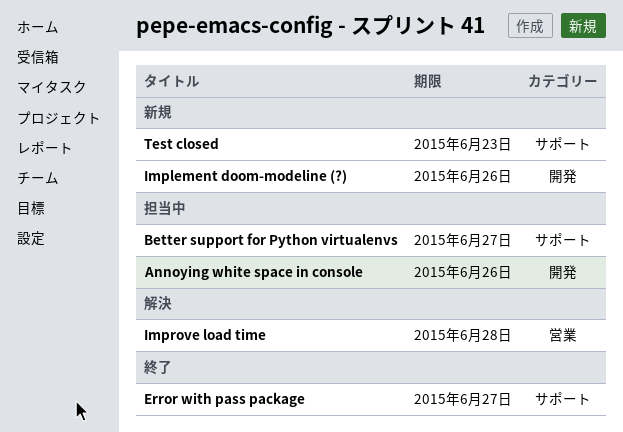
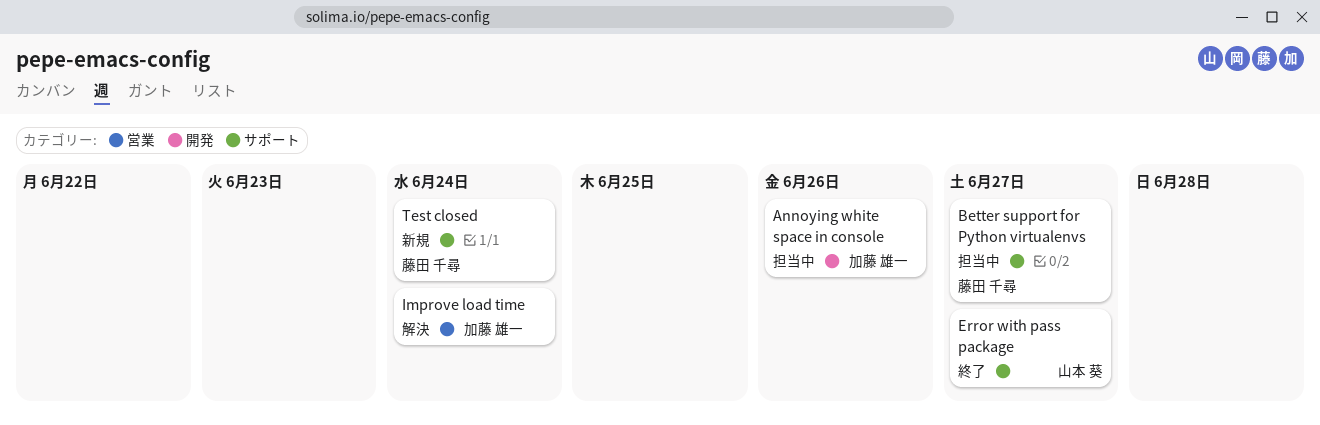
Implement doom-modeline (?): present -> none
Improve load time, due: Jun 28 -> Jun 24
Test closed, due: Jun 23 -> Jun 24

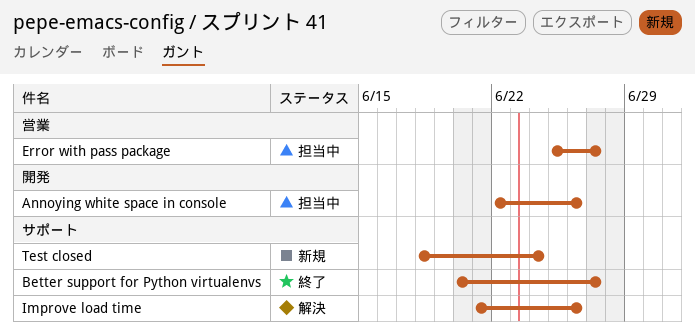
Better support for Python virtualenvs, status: 担当中 -> 終了
Error with pass package, status: 終了 -> 担当中
Error with pass package, label: サポート -> 営業
Improve load time, label: 営業 -> サポート
Improve load time, due: Jun 24 -> Jun 26

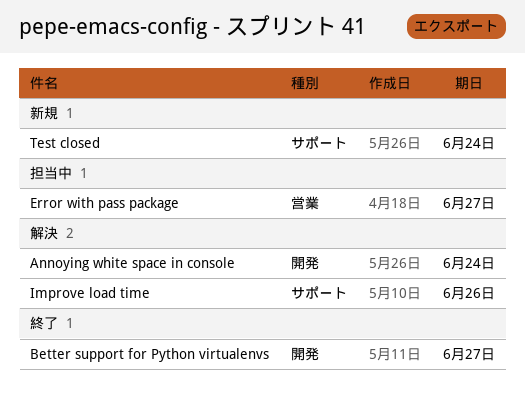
Annoying white space in console, status: 担当中 -> 解決
Annoying white space in console, due: Jun 26 -> Jun 24
Better support for Python virtualenvs, label: サポート -> 開発

